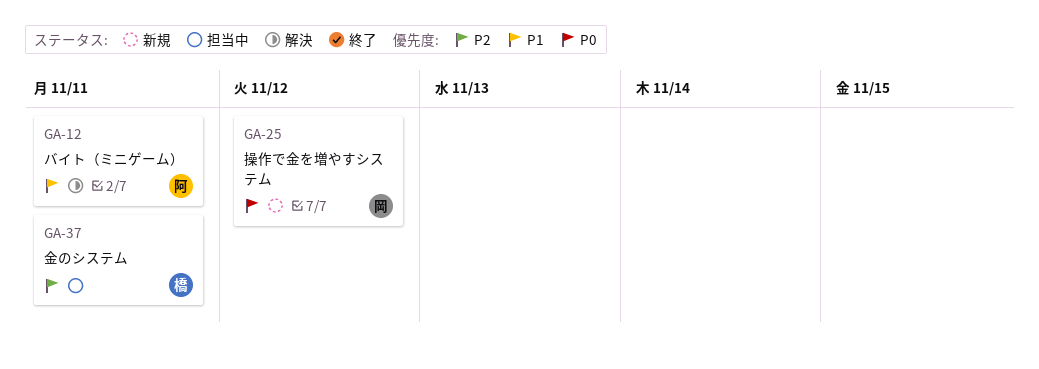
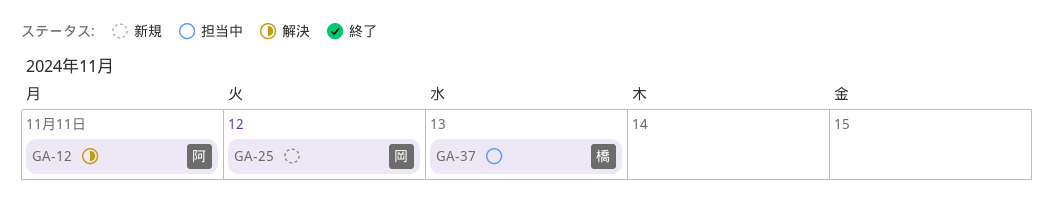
GA-37, due: Nov 11 -> Nov 13

